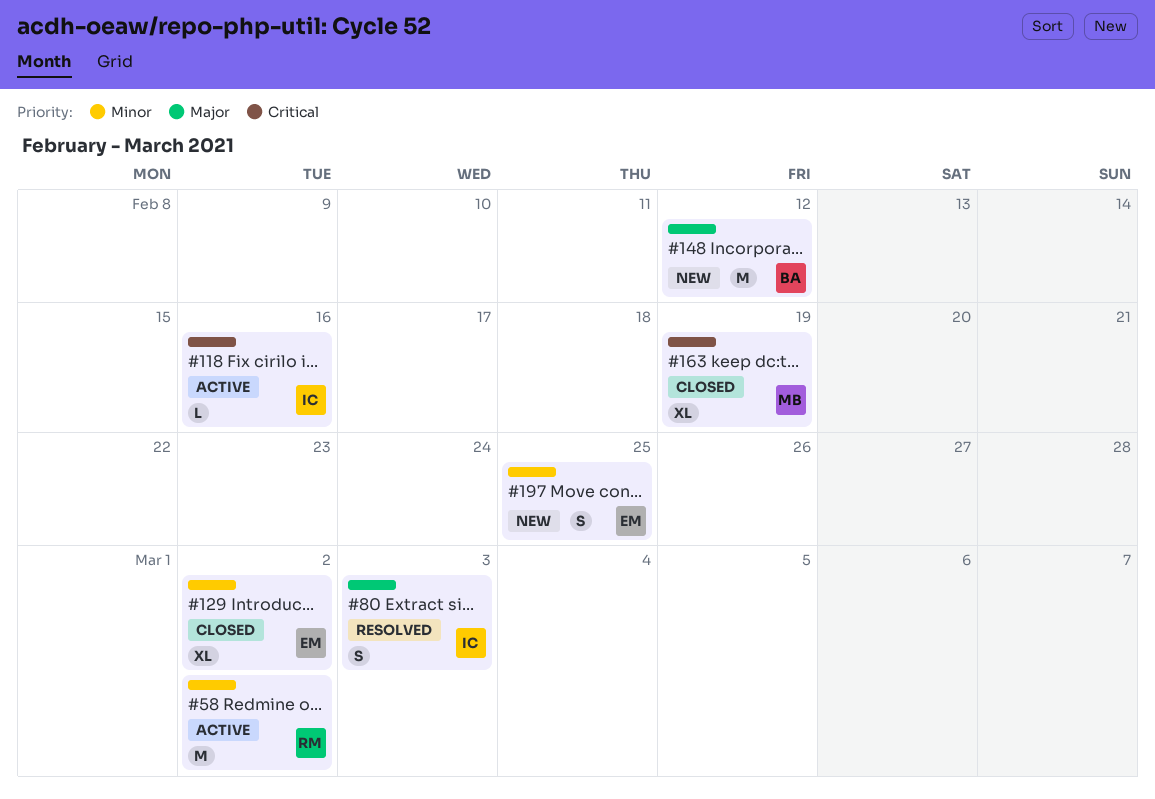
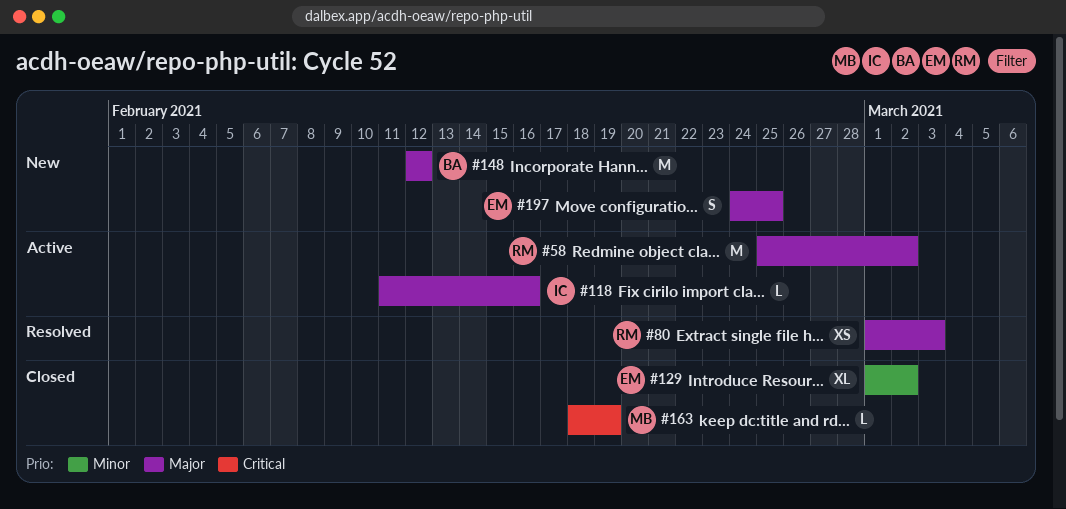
#58, priority: Minor -> Major
#80, owner: IC -> RM
#80, estimate: S -> XS
#118, priority: Critical -> Major
#163, estimate: XL -> L
#197, priority: Minor -> Major

